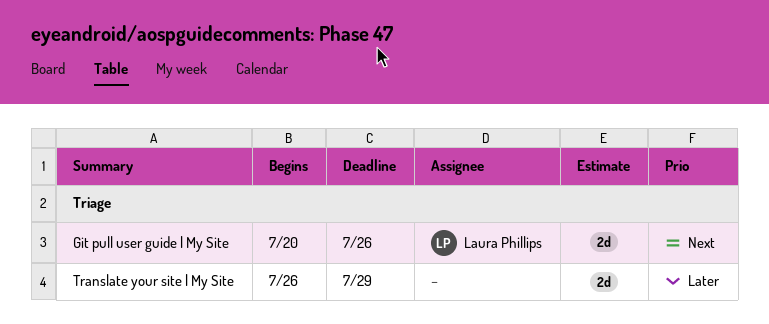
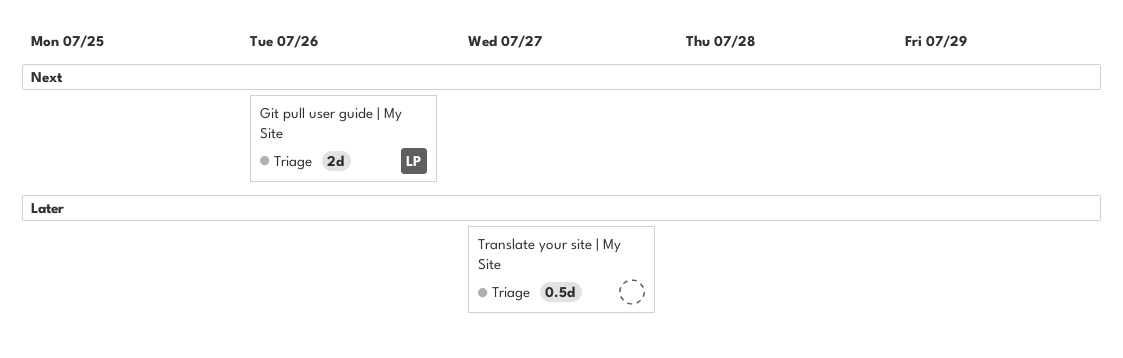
Translate your site | My Site, estimate: 2d -> 0.5d
Translate your site | My Site, due: Jul 29 -> Jul 27

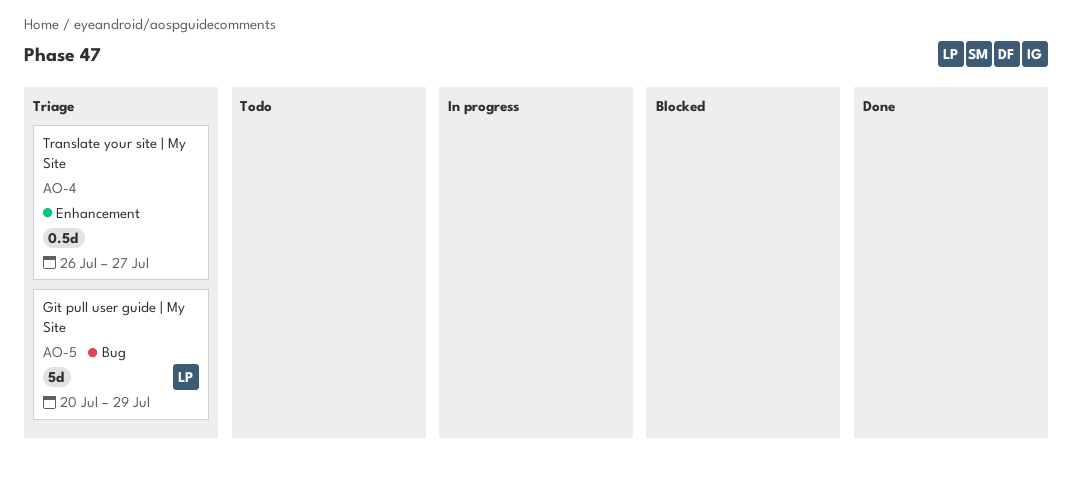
Git pull user guide | My Site, estimate: 2d -> 5d
Git pull user guide | My Site, due: Jul 26 -> Jul 29

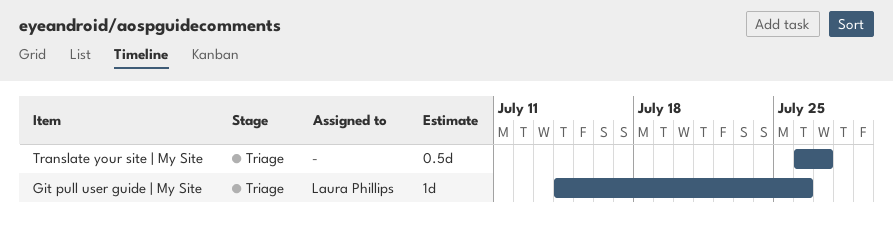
Git pull user guide | My Site, estimate: 5d -> 1d
Git pull user guide | My Site, start: Jul 20 -> Jul 14
Git pull user guide | My Site, due: Jul 29 -> Jul 26

